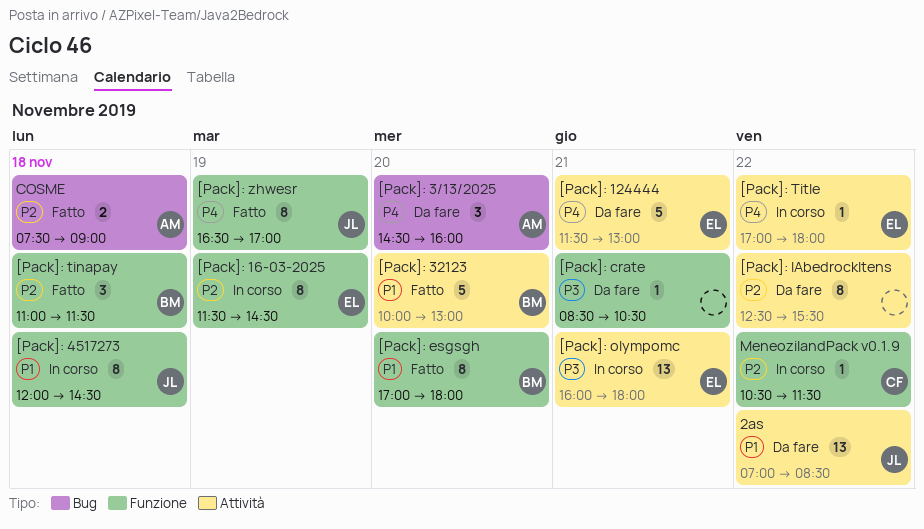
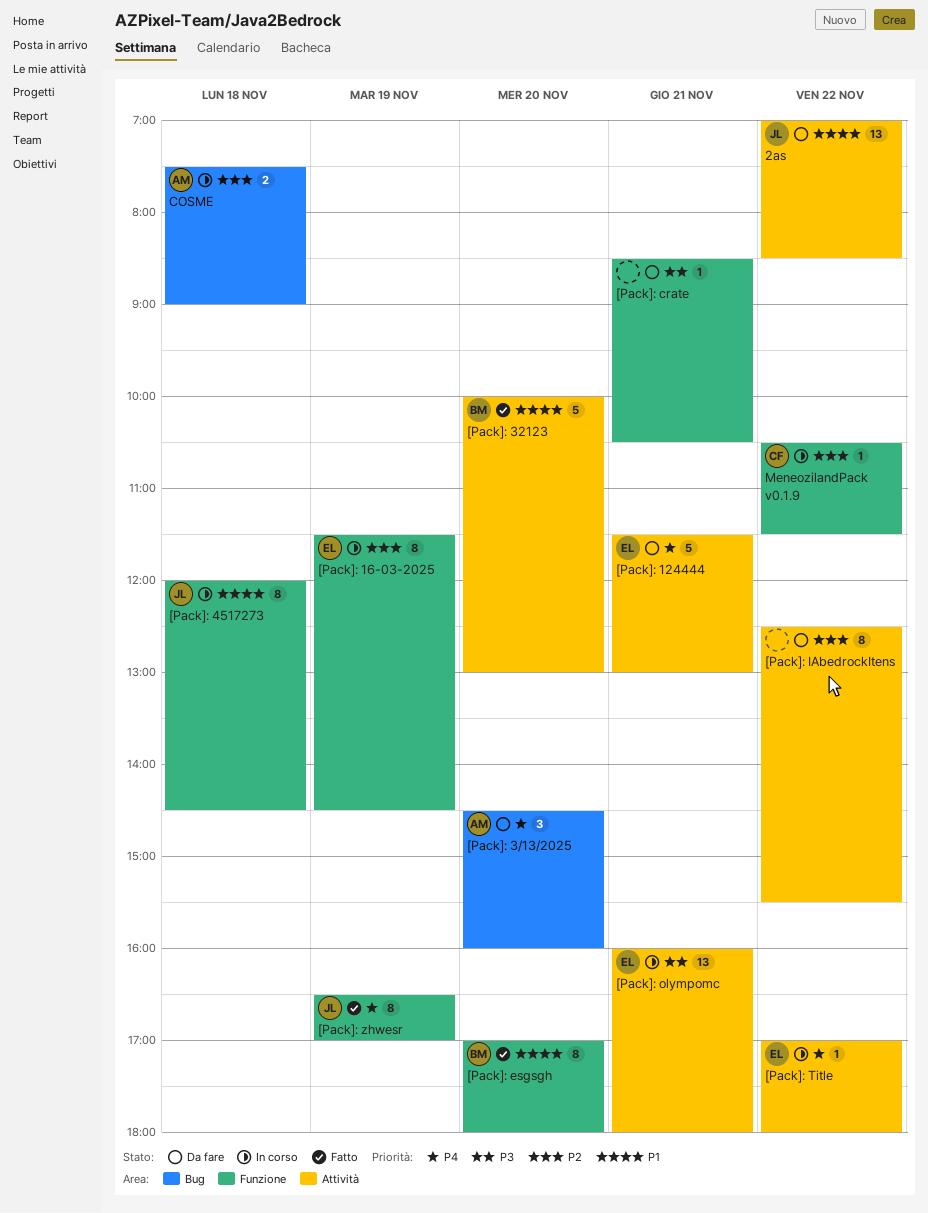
[Pack]: tinapay: present -> none
COSME, status: Fatto -> In corso

